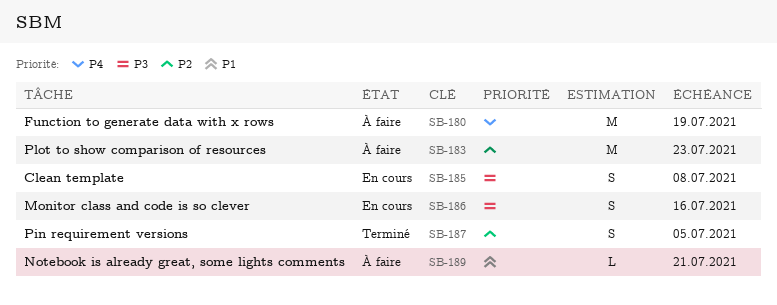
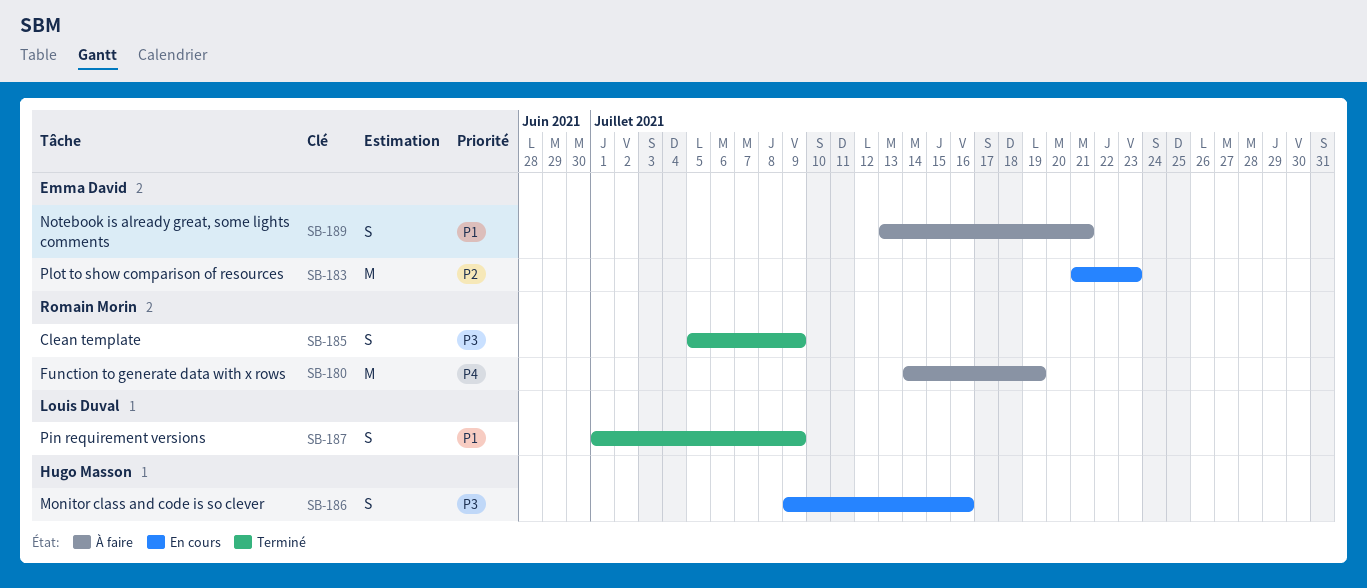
SB-183, status: À faire -> En cours
SB-185, status: En cours -> Terminé
SB-185, due: Jul 8 -> Jul 9
SB-187, priority: P2 -> P1
SB-187, due: Jul 5 -> Jul 9
SB-189, estimate: L -> S

